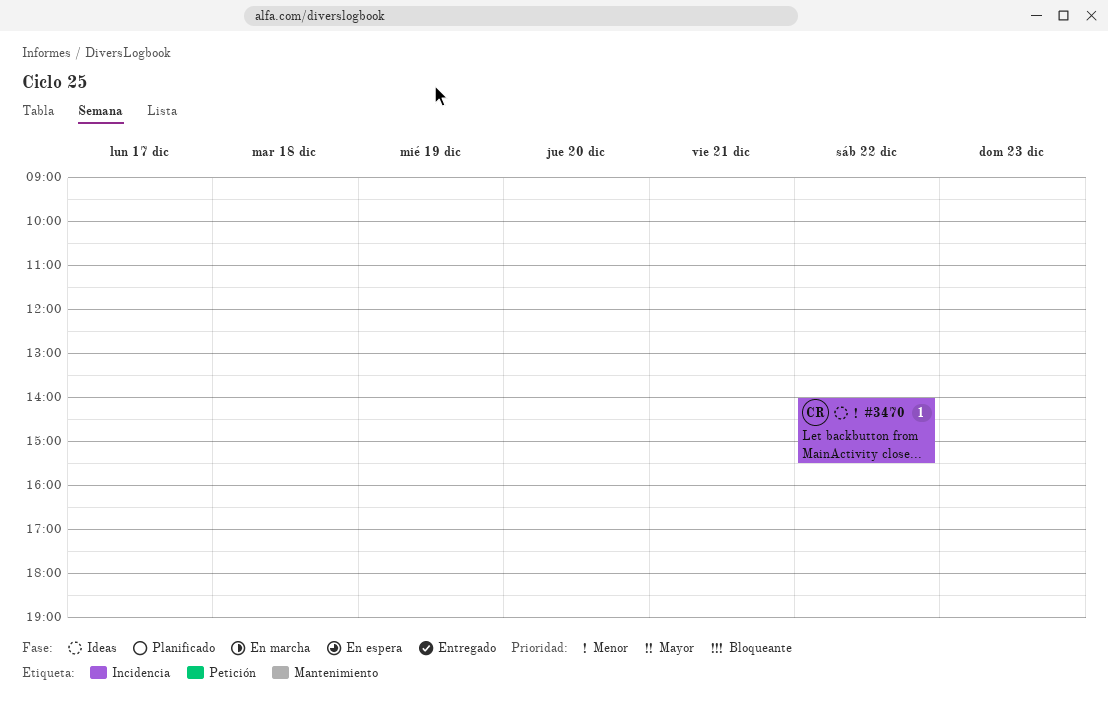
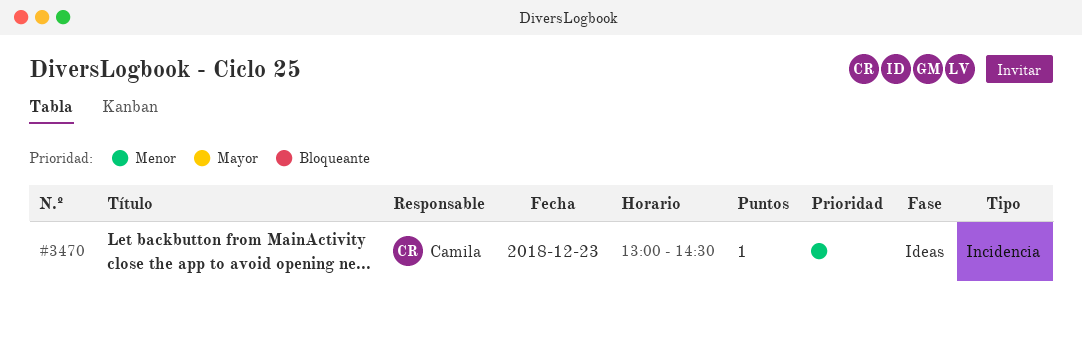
#3470, day: Dec 22 -> Dec 23
#3470, begins: 14:00 -> 13:00
#3470, ends: 15:30 -> 14:30

